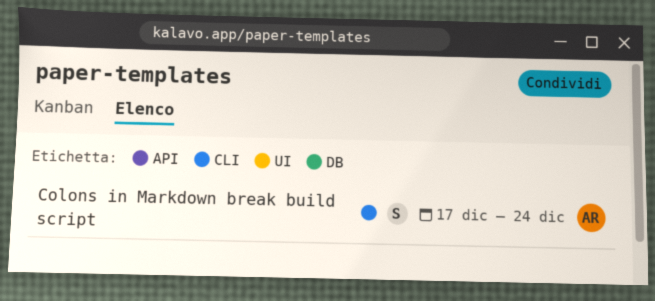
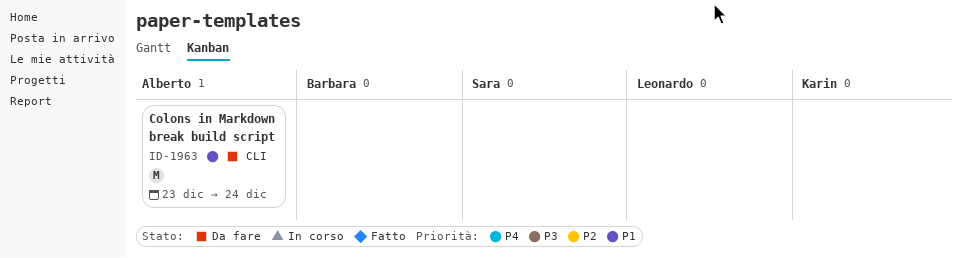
Colons in Markdown break build script, estimate: S -> M
Colons in Markdown break build script, start: Dec 17 -> Dec 23

